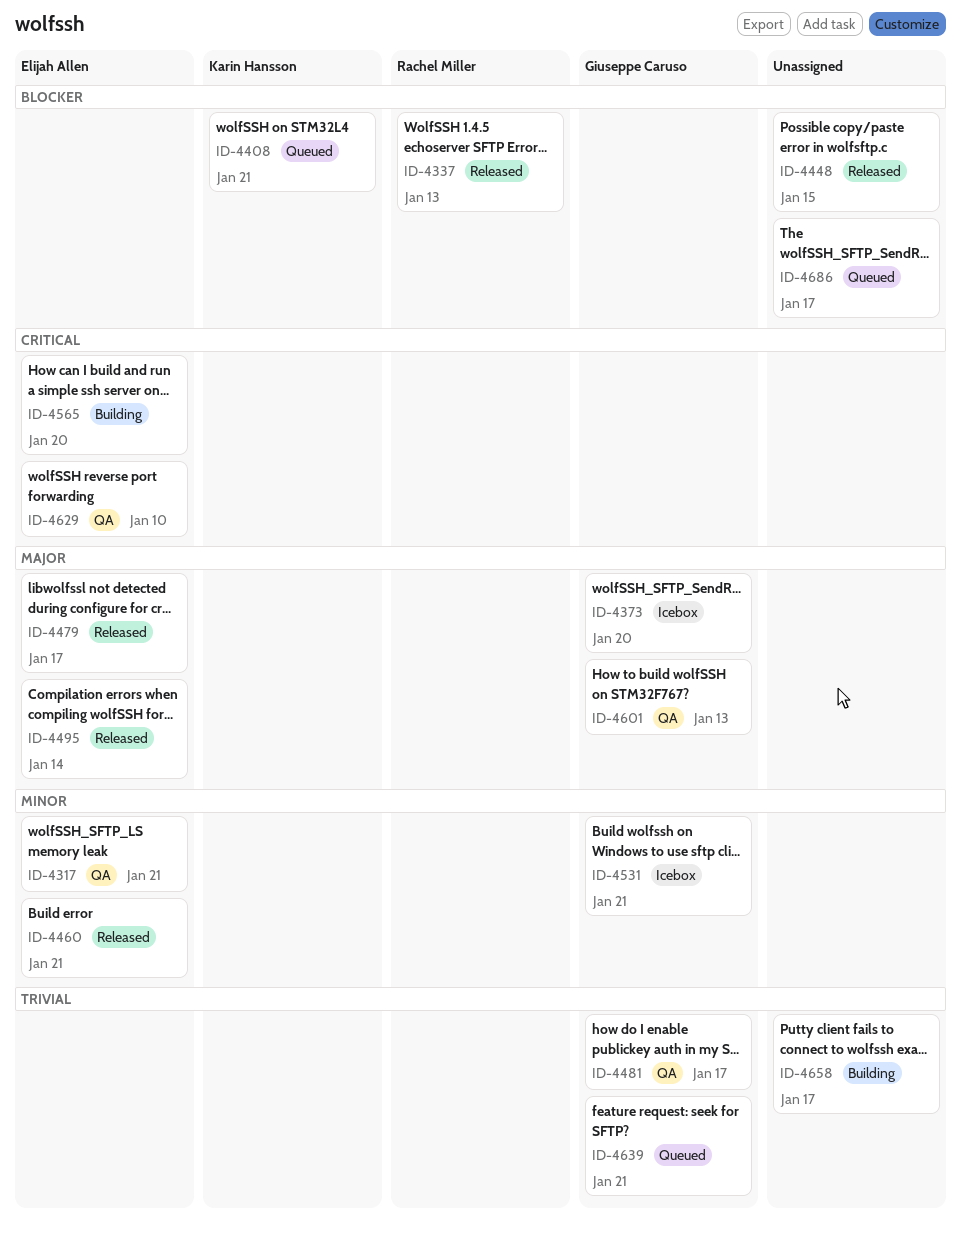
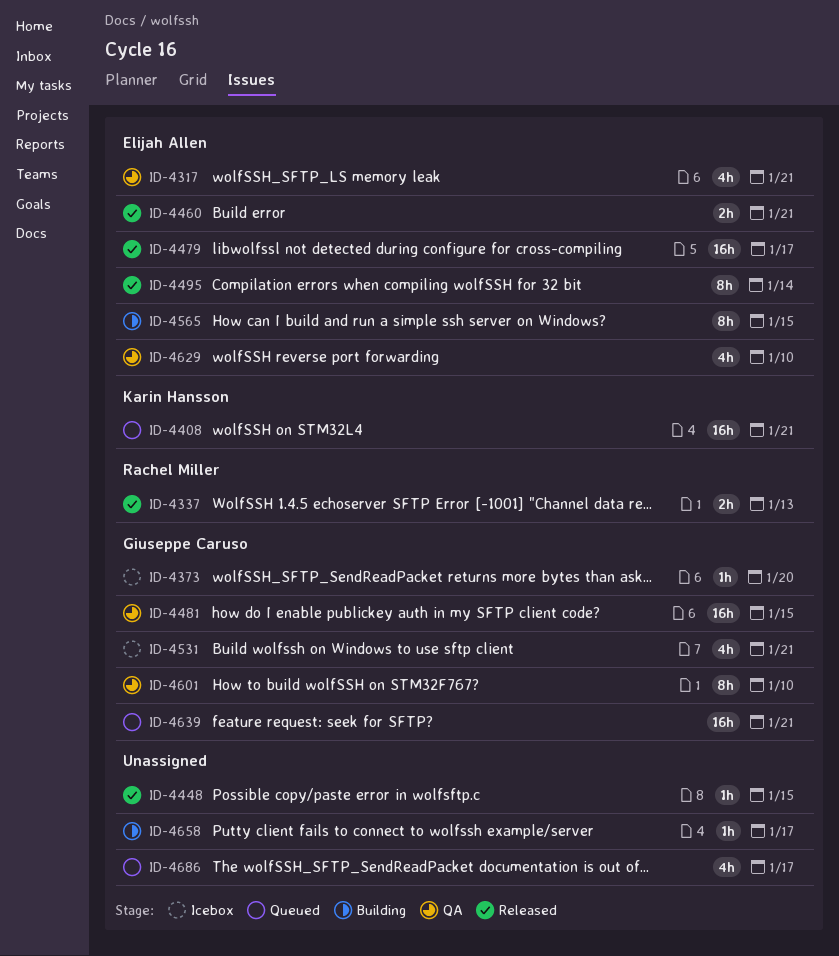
ID-4481, due: Jan 17 -> Jan 15
ID-4565, due: Jan 20 -> Jan 15
ID-4601, due: Jan 13 -> Jan 10

